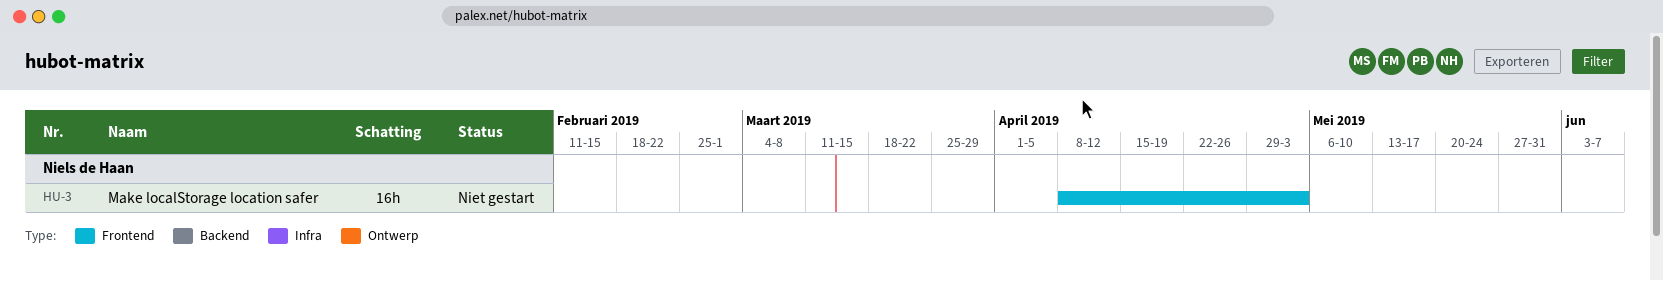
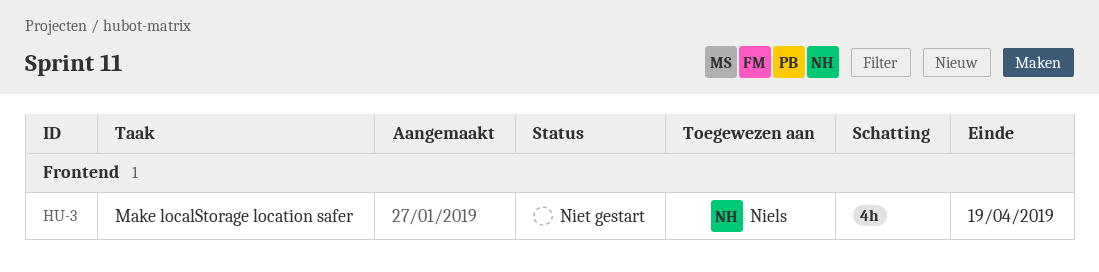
HU-3, estimate: 16h -> 4h
HU-3, due: May 3 -> Apr 19

